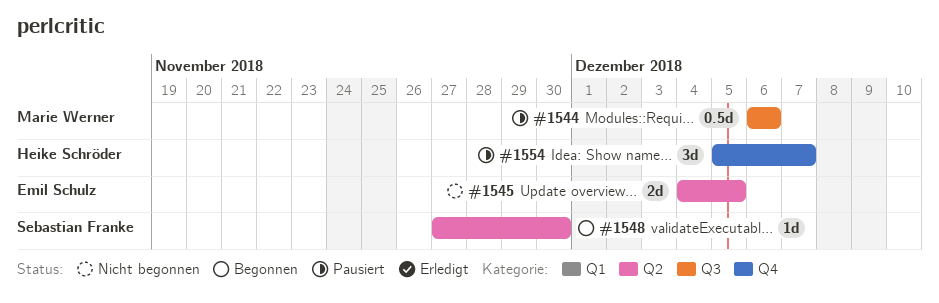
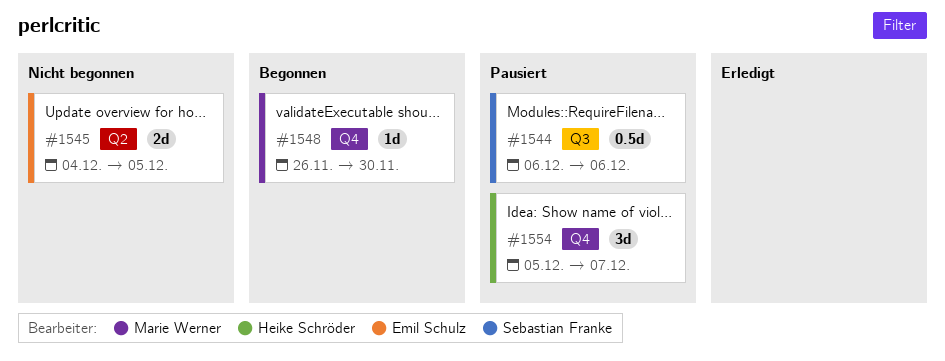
#1544, owner: Marie Werner -> Sebastian Franke
#1548, owner: Sebastian Franke -> Marie Werner
#1548, label: Q2 -> Q4
#1548, start: Nov 27 -> Nov 26

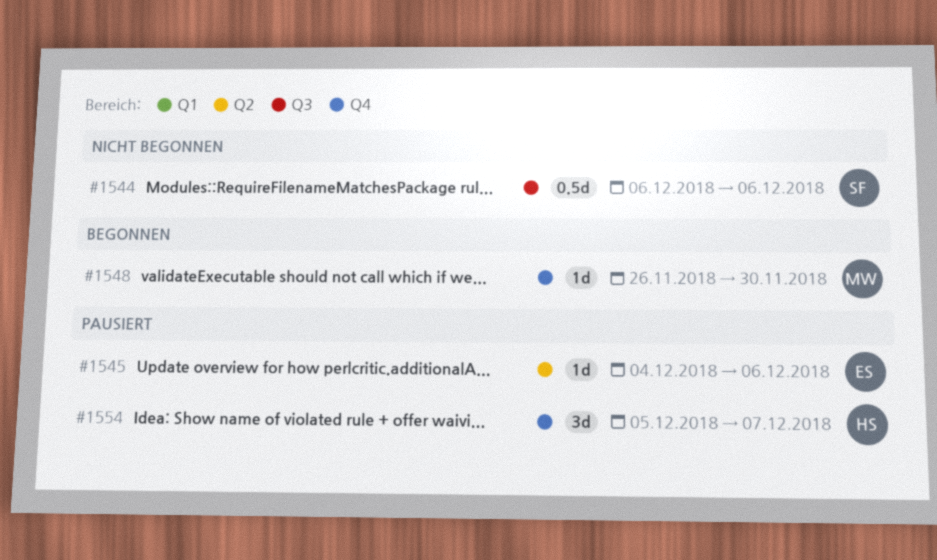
#1544, status: Pausiert -> Nicht begonnen
#1545, status: Nicht begonnen -> Pausiert
#1545, estimate: 2d -> 1d
#1545, due: Dec 5 -> Dec 6

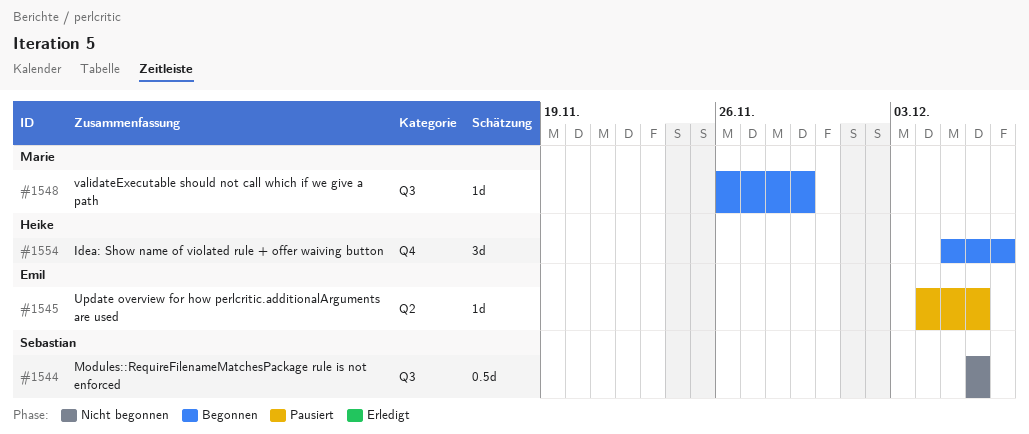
#1548, label: Q4 -> Q3
#1548, due: Nov 30 -> Nov 29
#1554, status: Pausiert -> Begonnen

